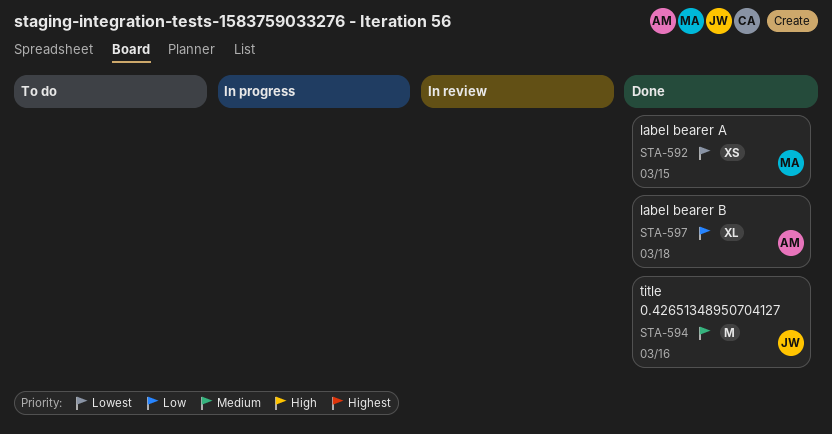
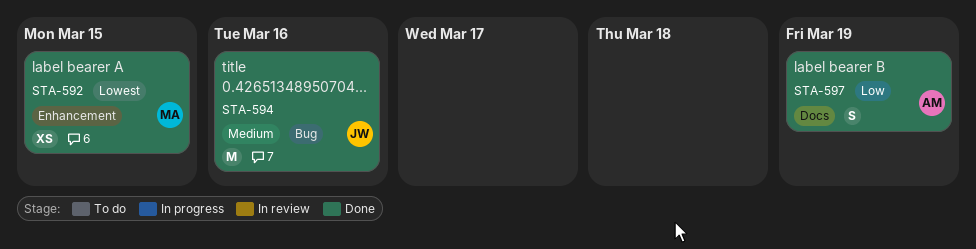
STA-597, estimate: XL -> S
STA-597, due: Mar 18 -> Mar 19

